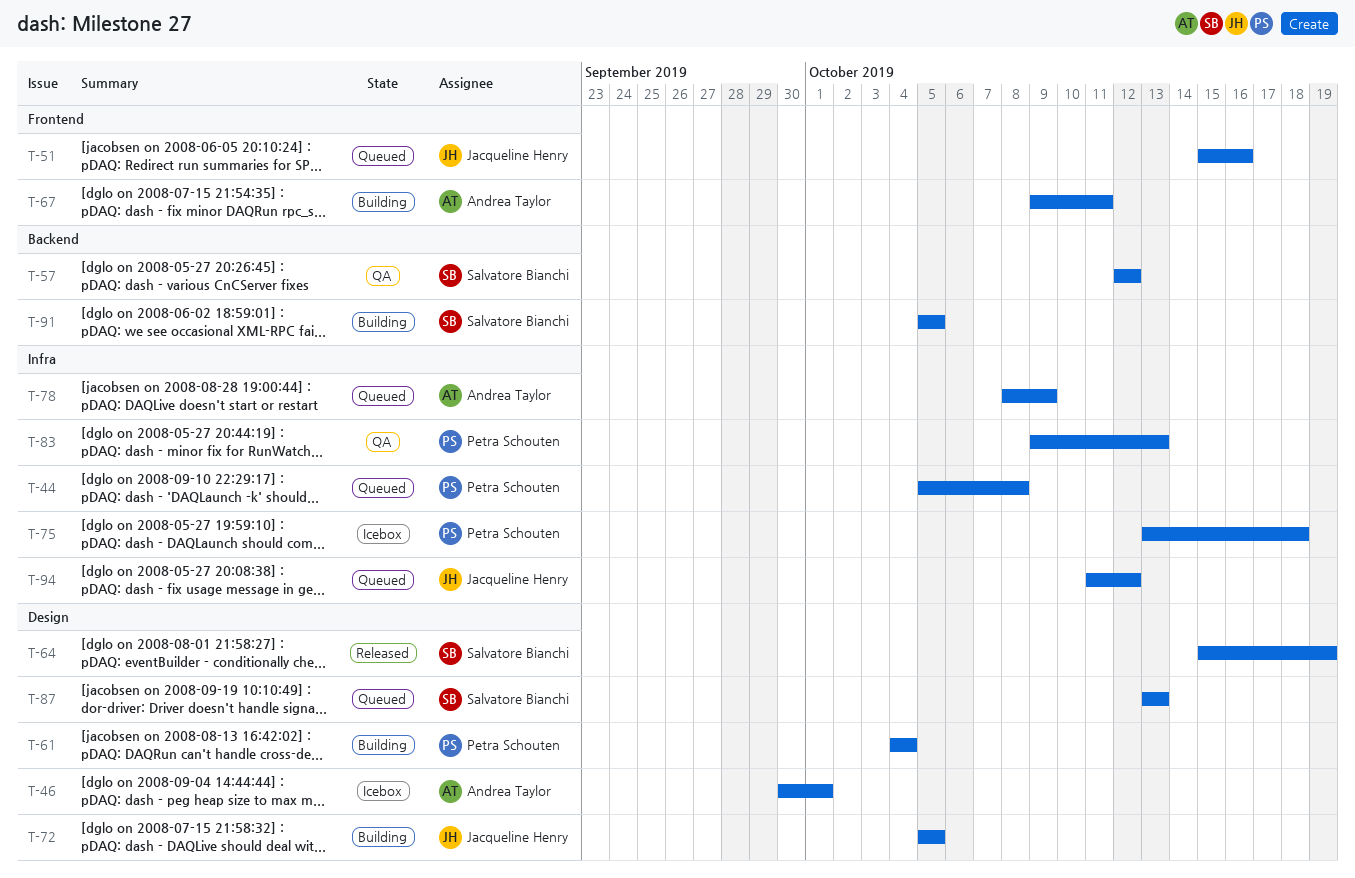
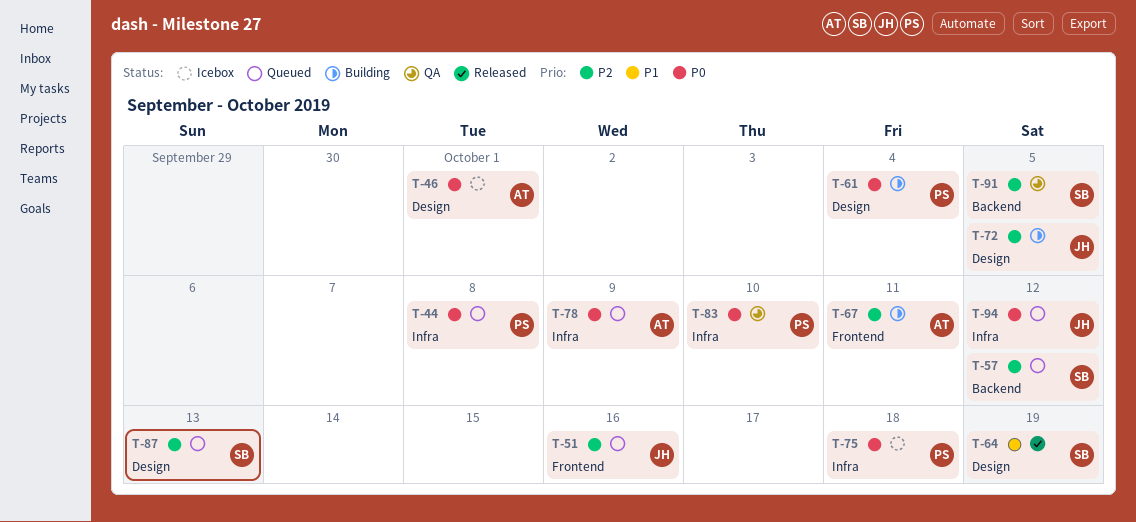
T-57, status: QA -> Queued
T-83, due: Oct 13 -> Oct 10
T-91, status: Building -> QA

